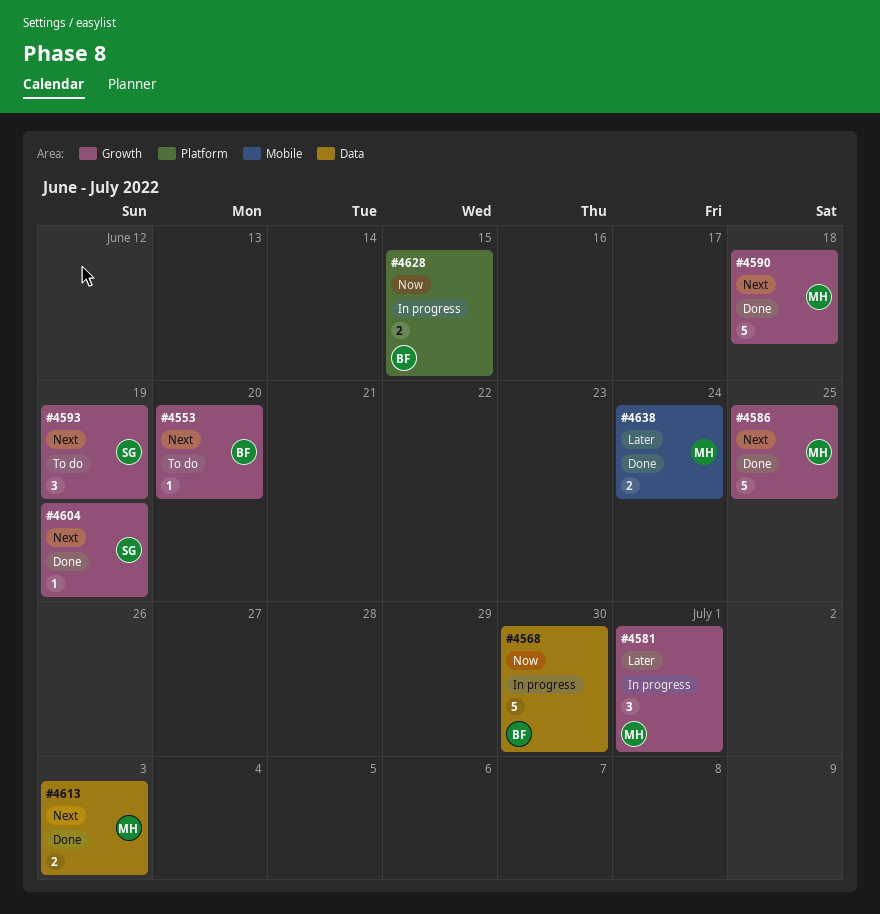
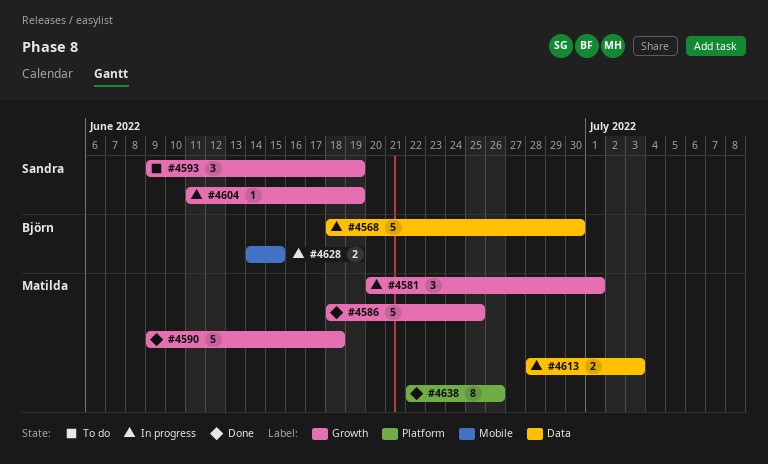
#4553: present -> none
#4604, status: Done -> In progress
#4613, status: Done -> In progress
#4628, label: Platform -> Mobile
#4638, label: Mobile -> Platform
#4638, estimate: 2 -> 8
#4638, due: Jun 24 -> Jun 26

